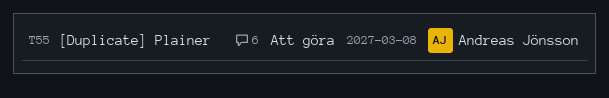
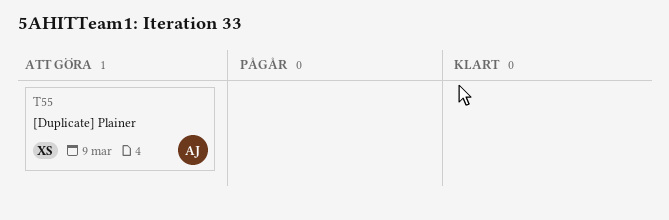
T55, due: Mar 8 -> Mar 9

